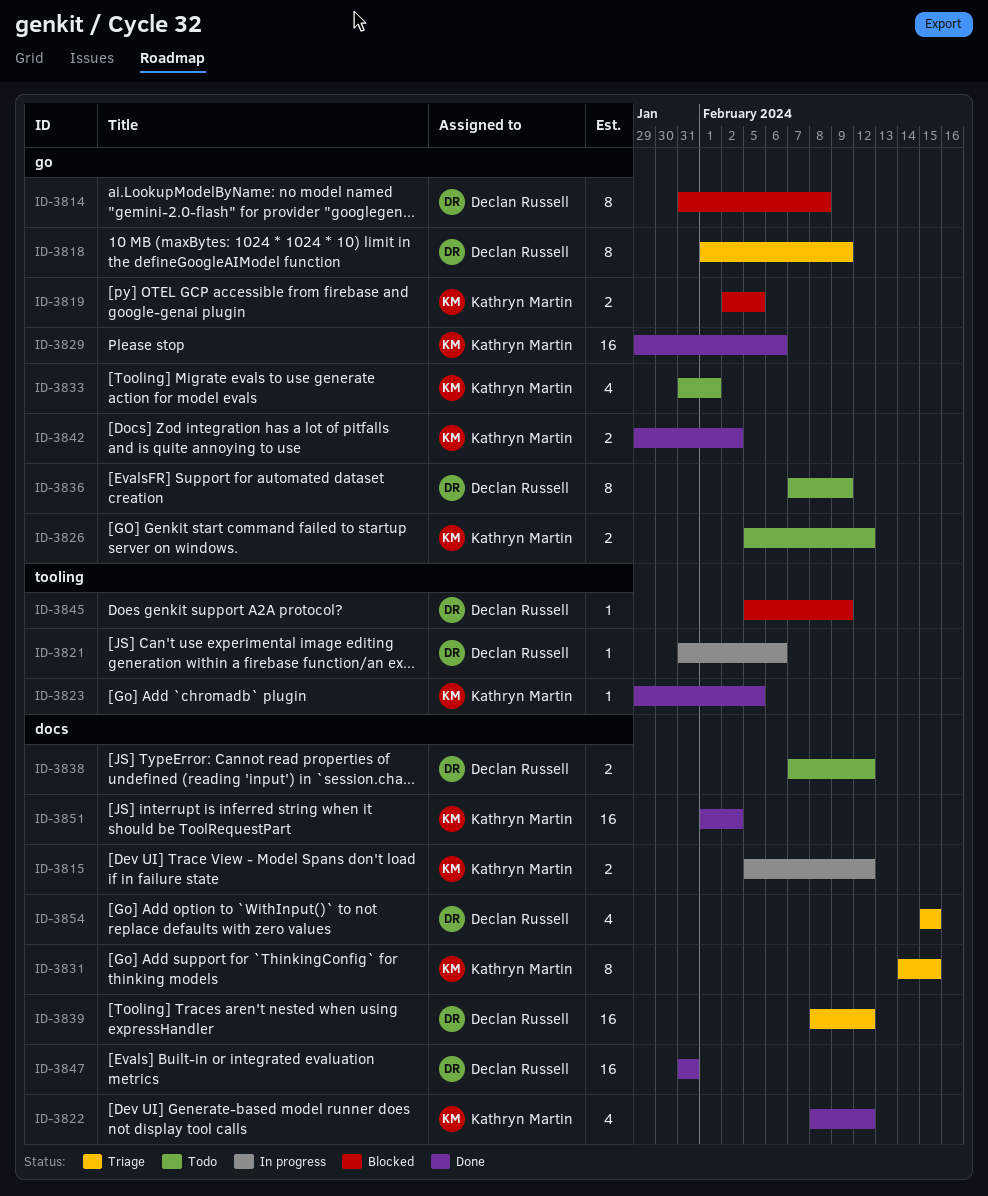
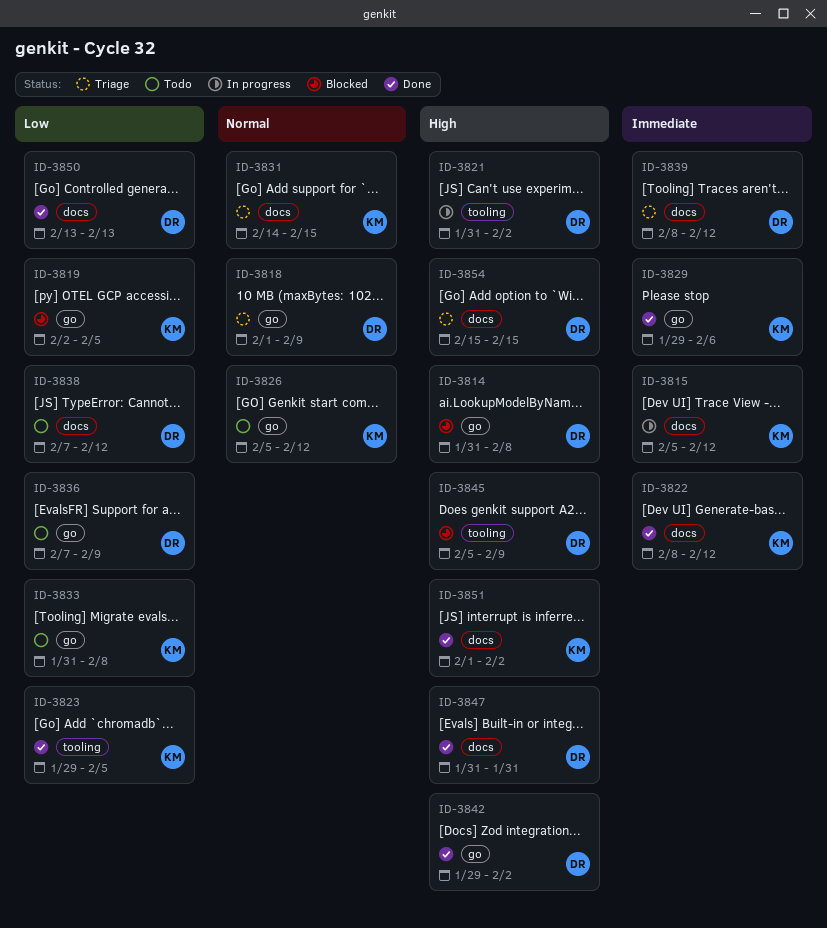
ID-3821, due: Feb 6 -> Feb 2
ID-3833, due: Feb 1 -> Feb 8
ID-3842, owner: Kathryn Martin -> Declan Russell
ID-3850: none -> present

